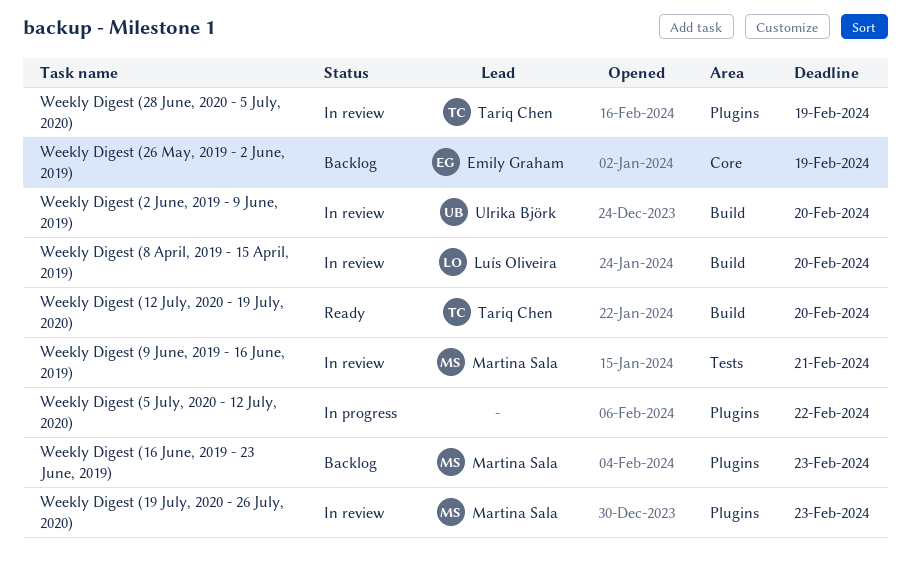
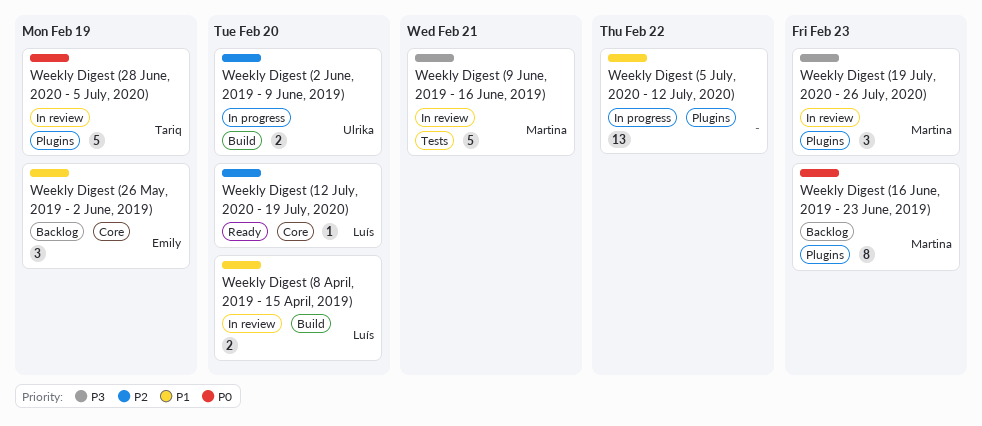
Weekly Digest (12 July, 2020 - 19 July, 2020), owner: Tariq Chen -> Luís Oliveira
Weekly Digest (12 July, 2020 - 19 July, 2020), label: Build -> Core
Weekly Digest (2 June, 2019 - 9 June, 2019), status: In review -> In progress

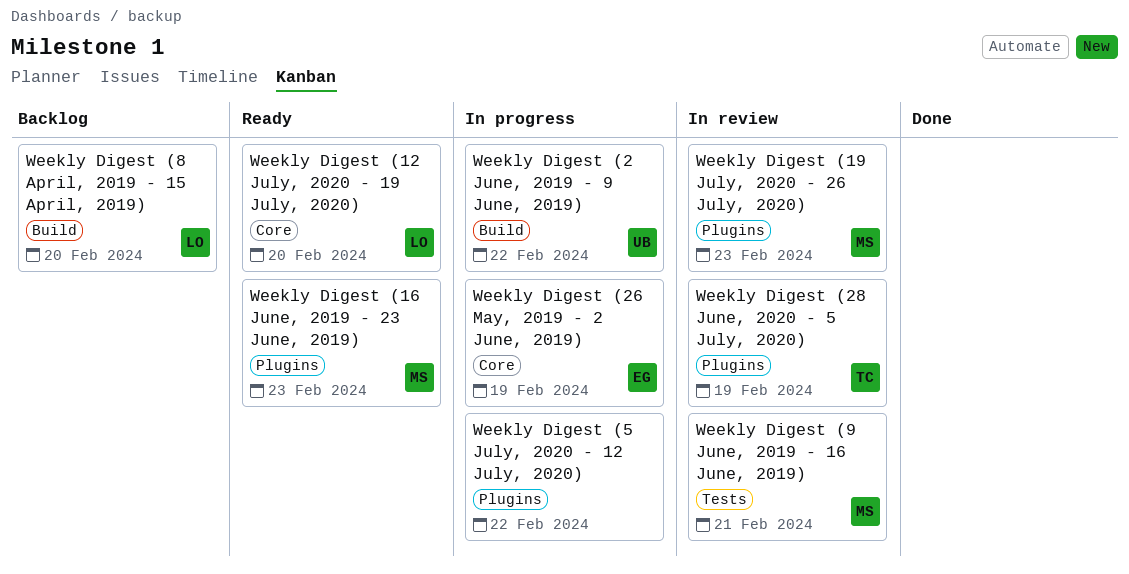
Weekly Digest (16 June, 2019 - 23 June, 2019), status: Backlog -> Ready
Weekly Digest (2 June, 2019 - 9 June, 2019), due: Feb 20 -> Feb 22
Weekly Digest (26 May, 2019 - 2 June, 2019), status: Backlog -> In progress
Weekly Digest (8 April, 2019 - 15 April, 2019), status: In review -> Backlog

